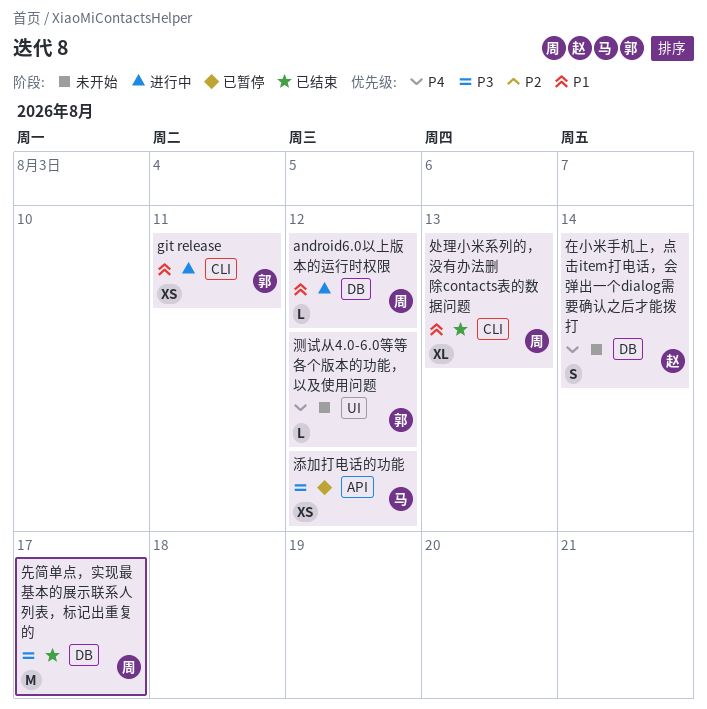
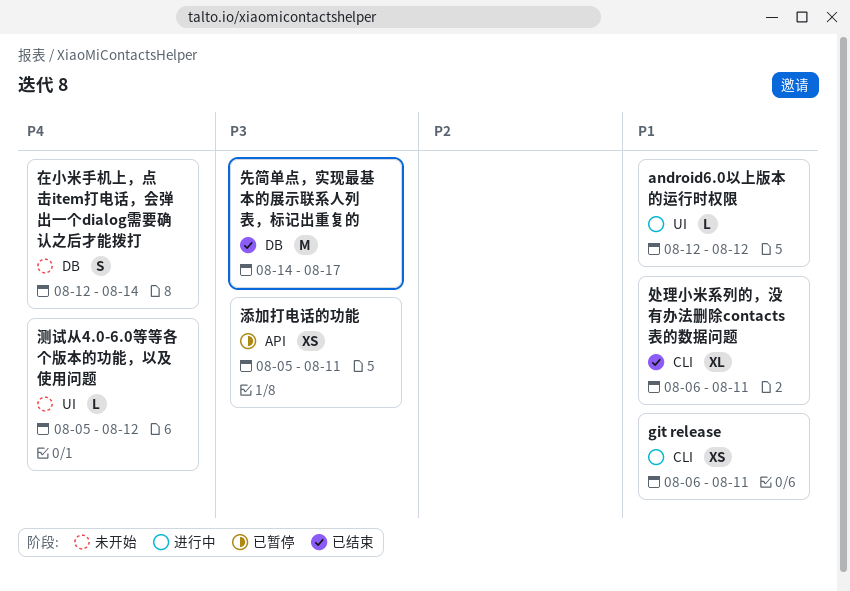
android6.0以上版本的运行时权限, label: DB -> UI
处理小米系列的，没有办法删除contacts表的数据问题, due: Aug 13 -> Aug 11
添加打电话的功能, due: Aug 12 -> Aug 11

